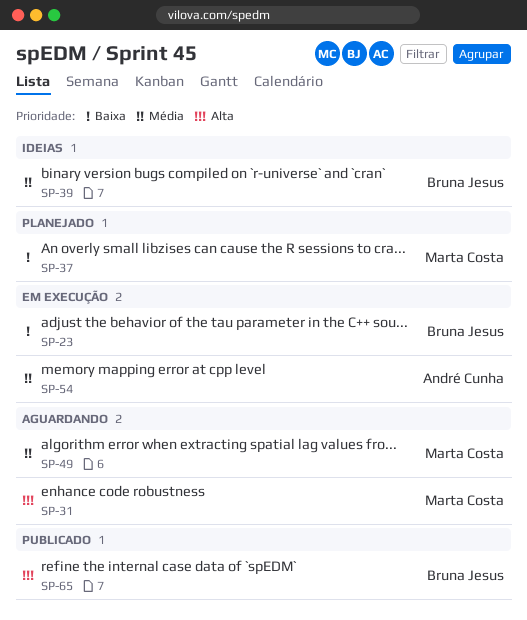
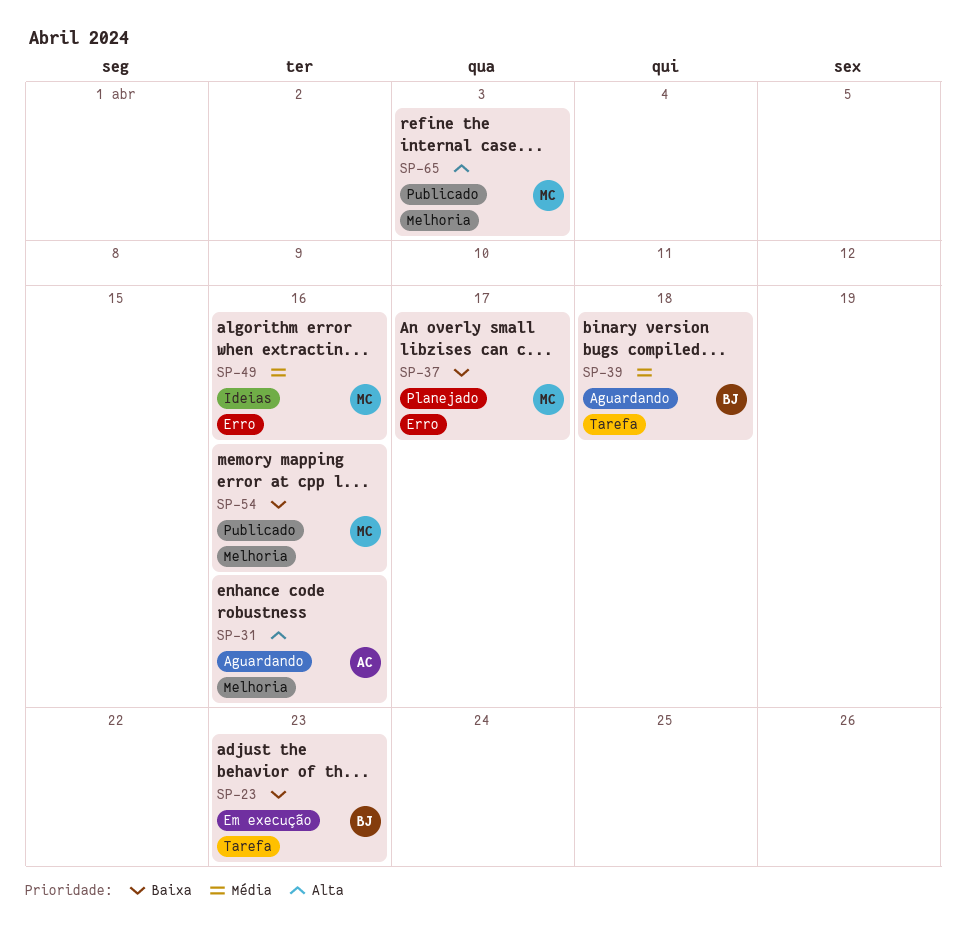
SP-31, owner: Marta Costa -> André Cunha
SP-39, status: Ideias -> Aguardando
SP-49, status: Aguardando -> Ideias
SP-54, status: Em execução -> Publicado
SP-54, owner: André Cunha -> Marta Costa
SP-54, priority: Média -> Baixa
SP-65, owner: Bruna Jesus -> Marta Costa

